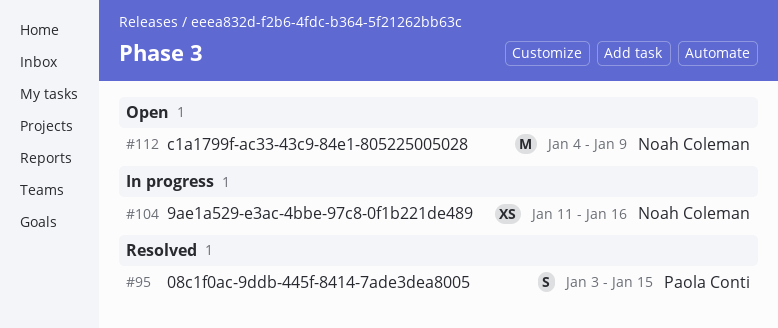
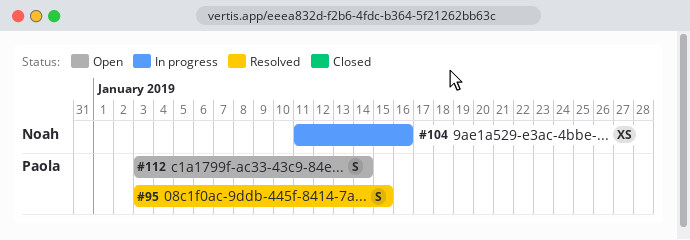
#112, owner: Noah Coleman -> Paola Conti
#112, estimate: M -> S
#112, start: Jan 4 -> Jan 3
#112, due: Jan 9 -> Jan 14

